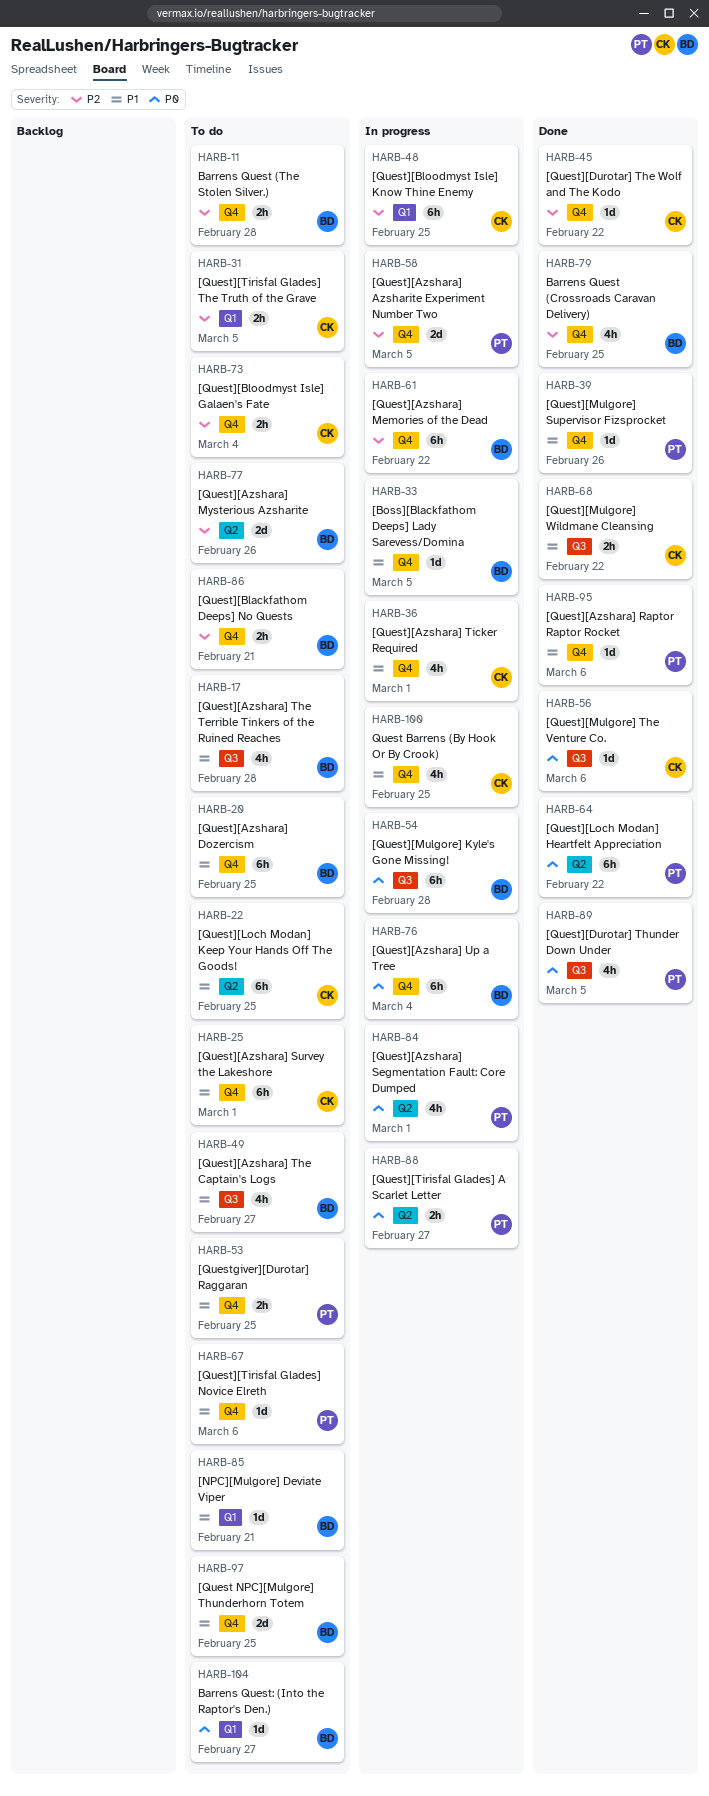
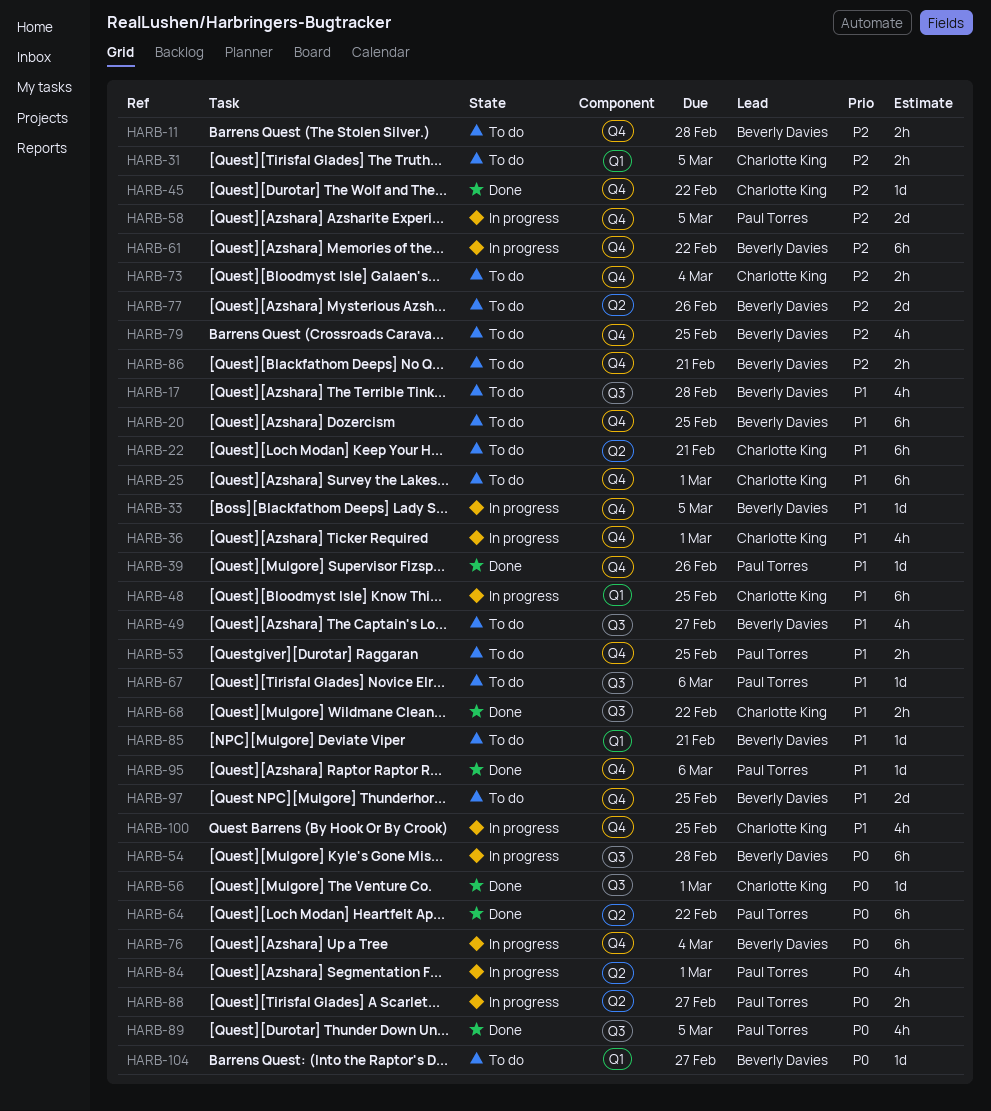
HARB-22, due: Feb 25 -> Feb 21
HARB-48, priority: P2 -> P1
HARB-56, due: Mar 6 -> Mar 1
HARB-67, label: Q4 -> Q3
HARB-79, status: Done -> To do

